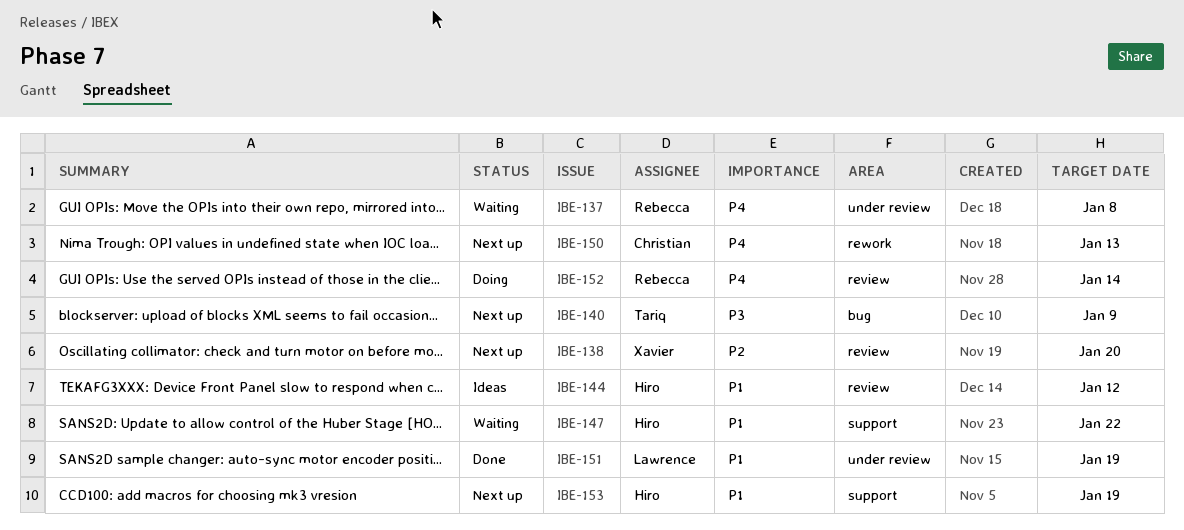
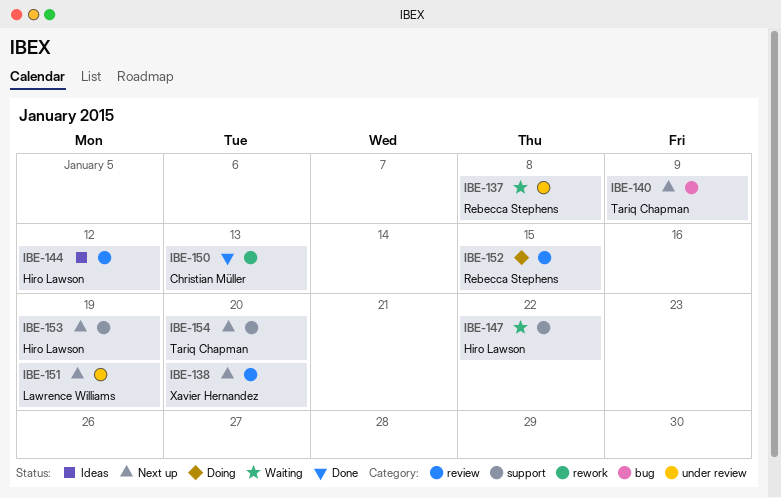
IBE-150, status: Next up -> Done
IBE-151, status: Done -> Next up
IBE-152, due: Jan 14 -> Jan 15
IBE-154: none -> present

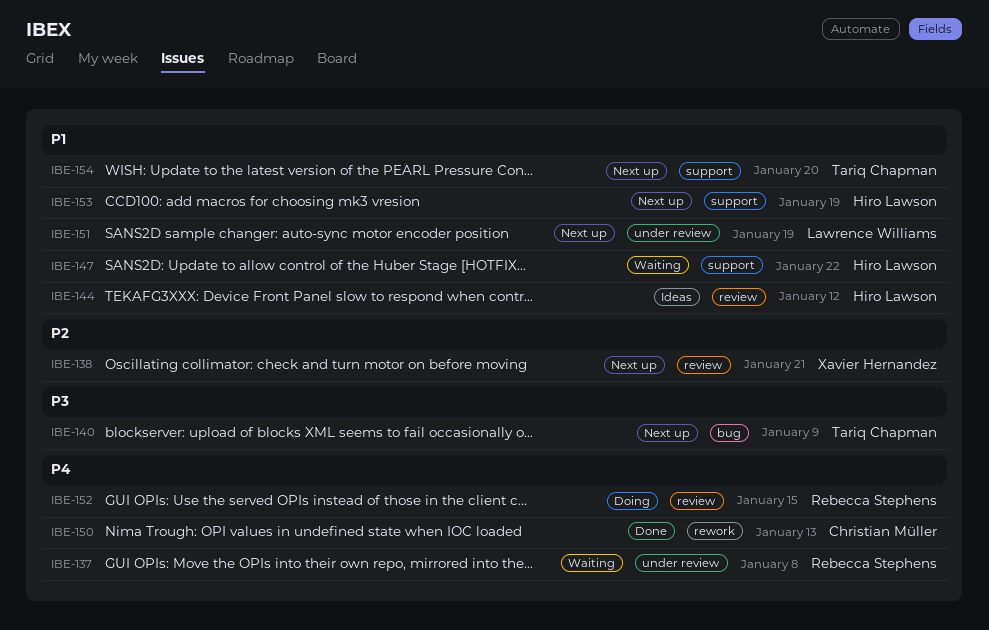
IBE-138, due: Jan 20 -> Jan 21

